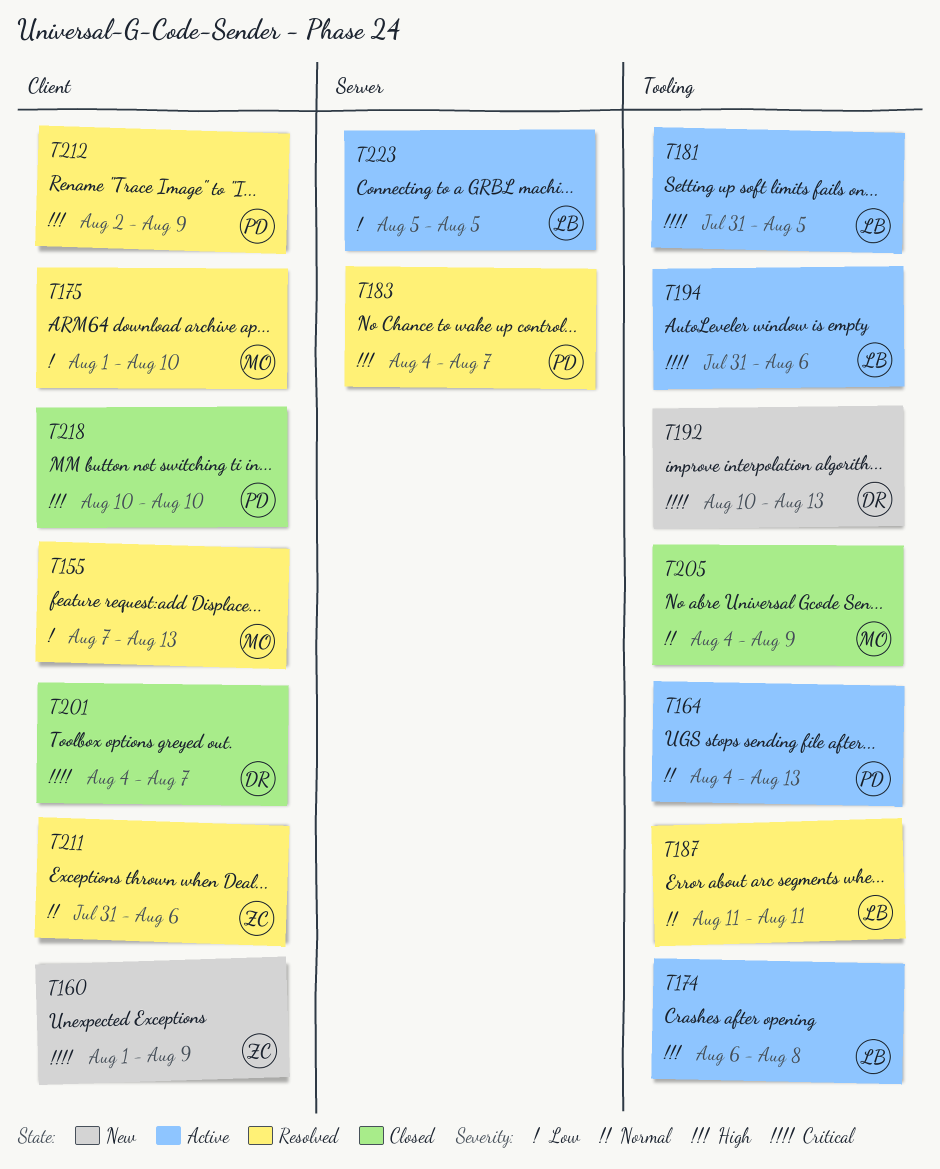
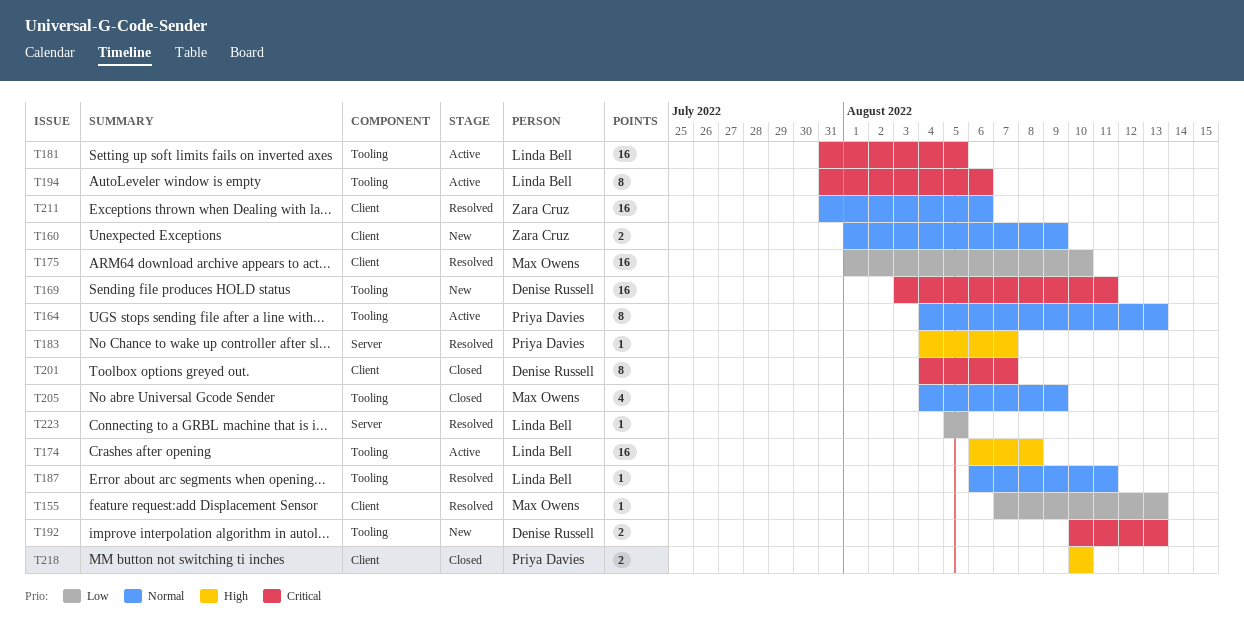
T160, priority: Critical -> Normal
T169: none -> present
T187, start: Aug 11 -> Aug 6
T212: present -> none
T223, status: Active -> Resolved

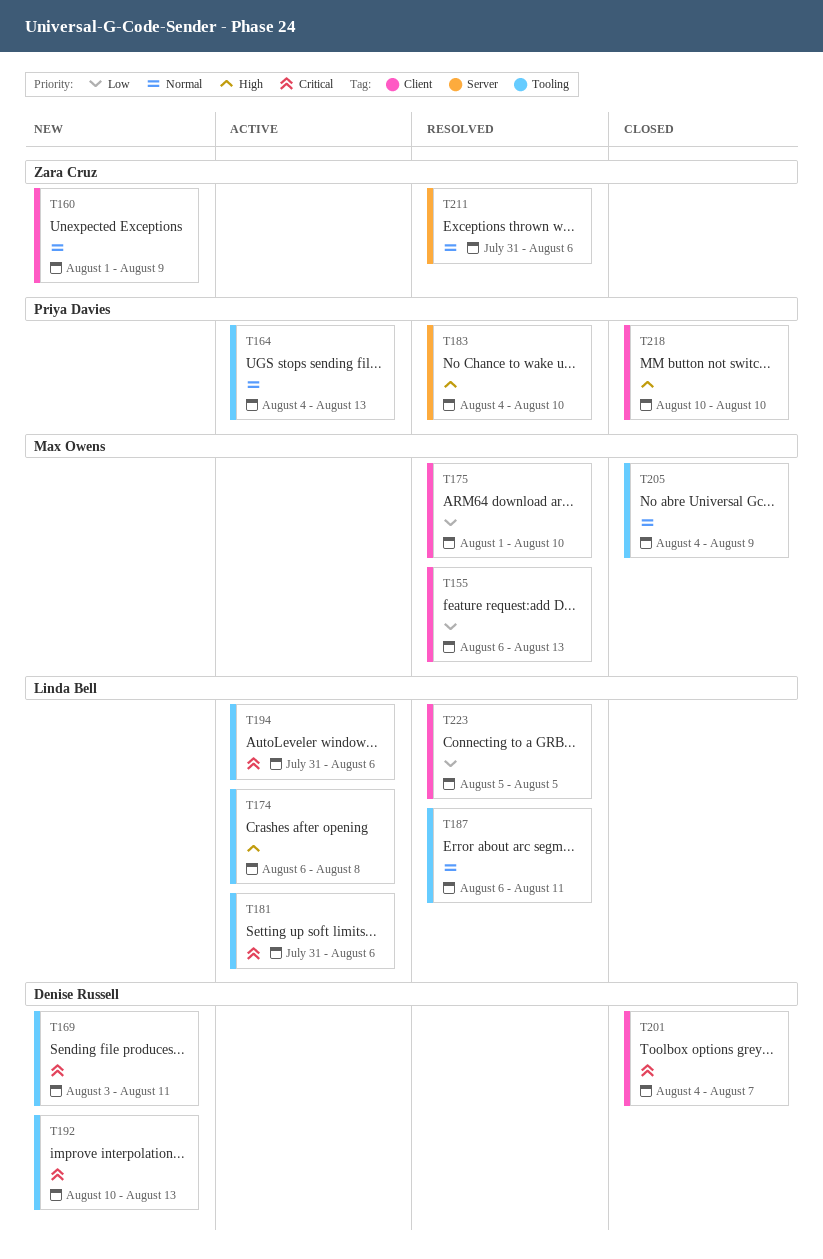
T155, start: Aug 7 -> Aug 6
T181, due: Aug 5 -> Aug 6
T183, due: Aug 7 -> Aug 10
T211, label: Client -> Server
T223, label: Server -> Client

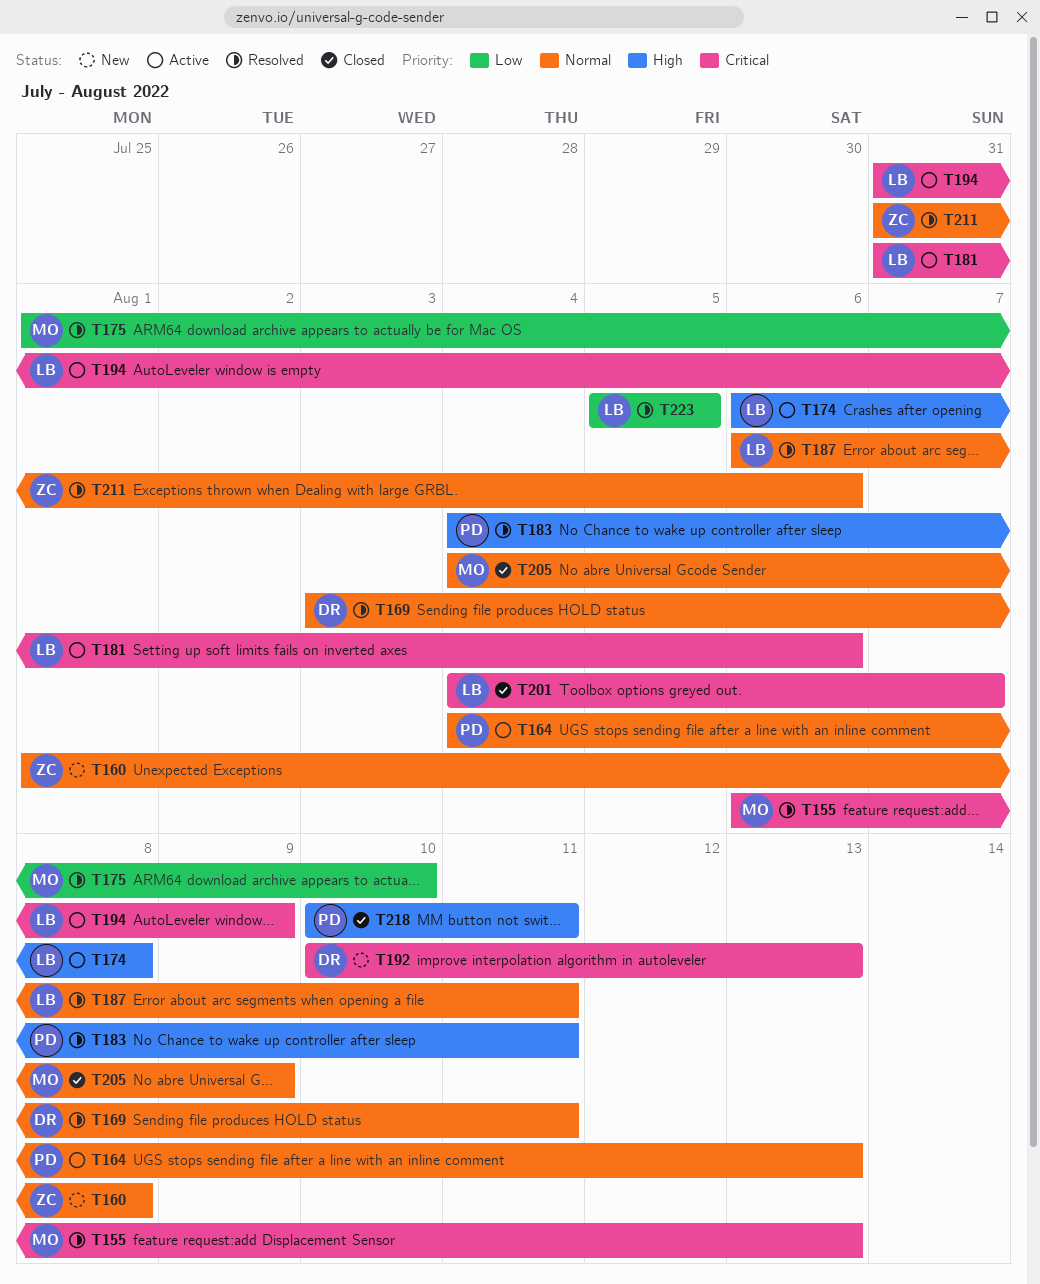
T155, priority: Low -> Critical
T160, due: Aug 9 -> Aug 8
T169, status: New -> Resolved
T169, priority: Critical -> Normal
T183, due: Aug 10 -> Aug 11
T194, due: Aug 6 -> Aug 9
T201, owner: Denise Russell -> Linda Bell
T218, due: Aug 10 -> Aug 11

